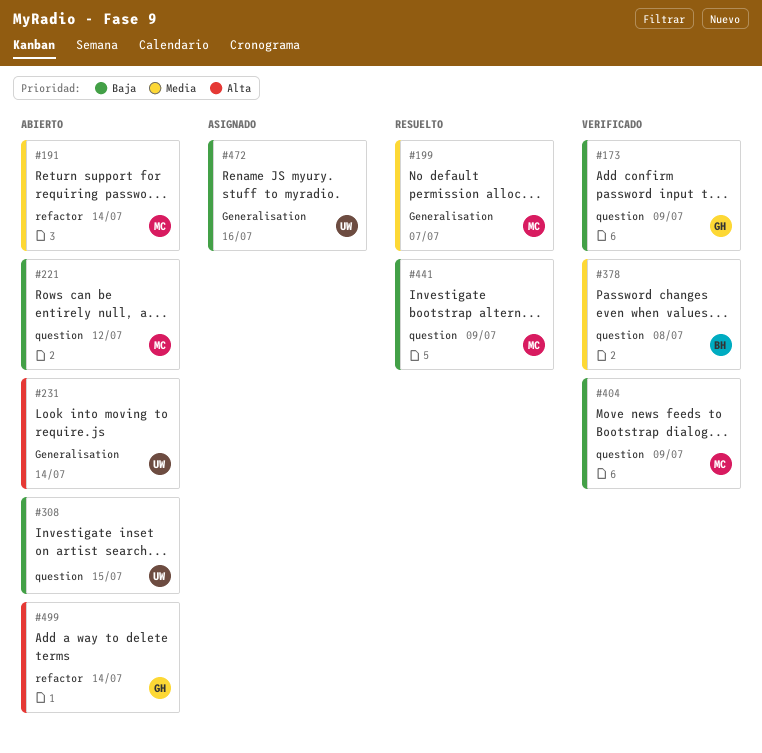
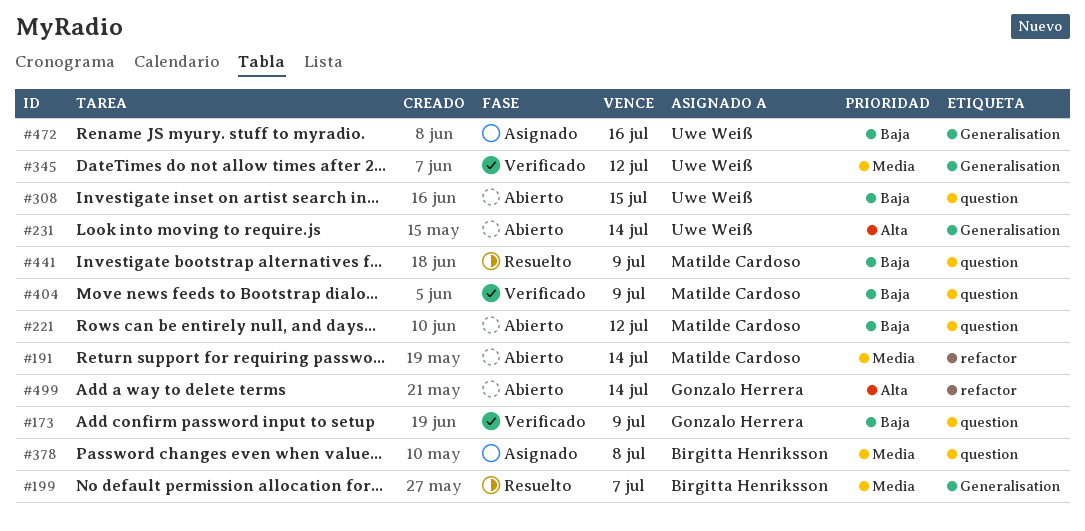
#199, owner: Matilde Cardoso -> Birgitta Henriksson
#345: none -> present
#378, status: Verificado -> Asignado

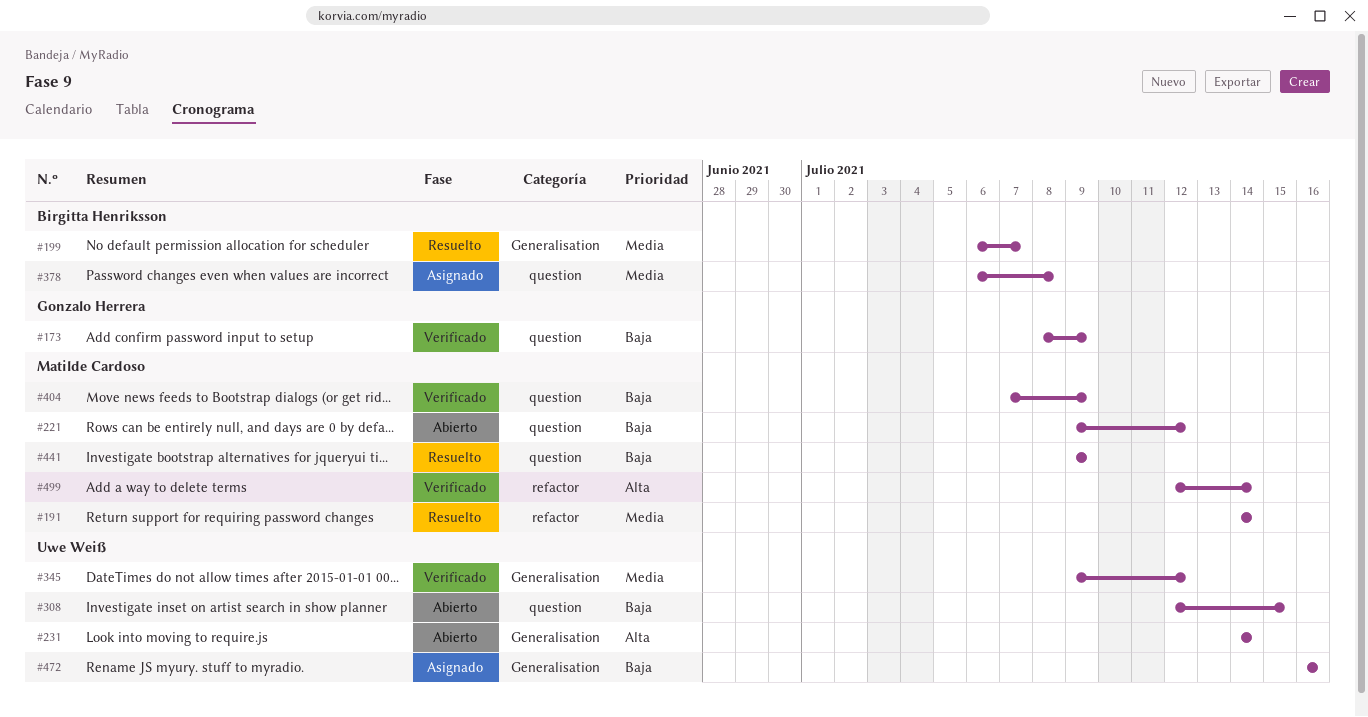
#191, status: Abierto -> Resuelto
#499, status: Abierto -> Verificado
#499, owner: Gonzalo Herrera -> Matilde Cardoso

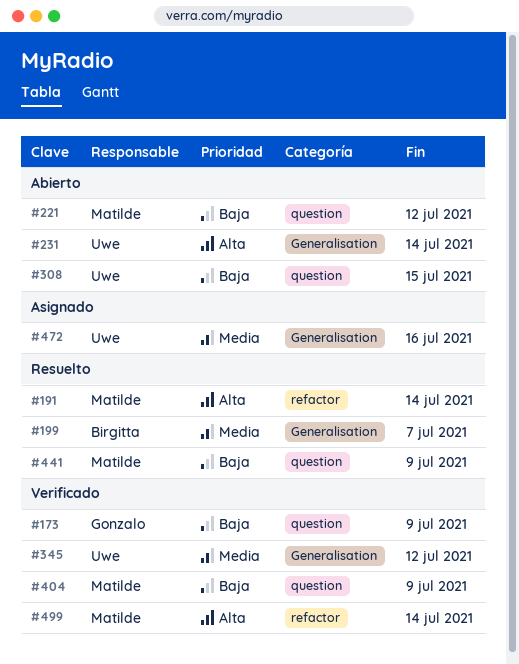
#191, priority: Media -> Alta
#378: present -> none
#472, priority: Baja -> Media

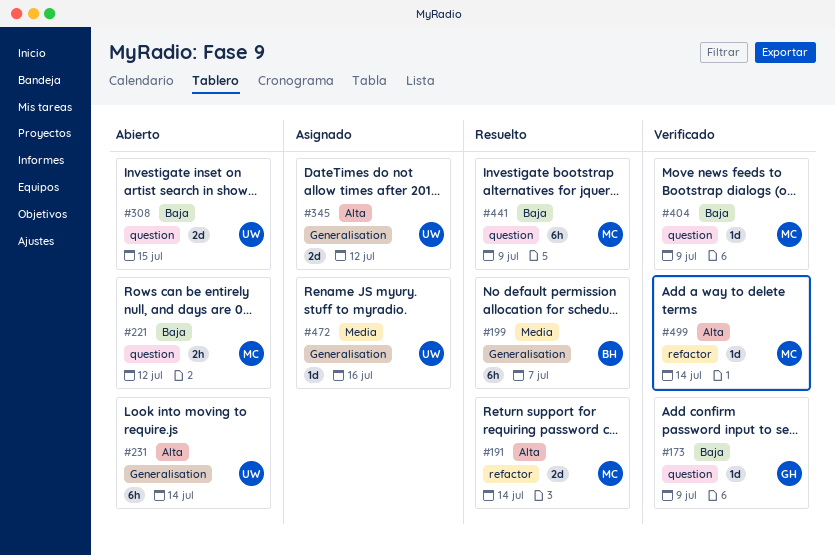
#345, status: Verificado -> Asignado
#345, priority: Media -> Alta

